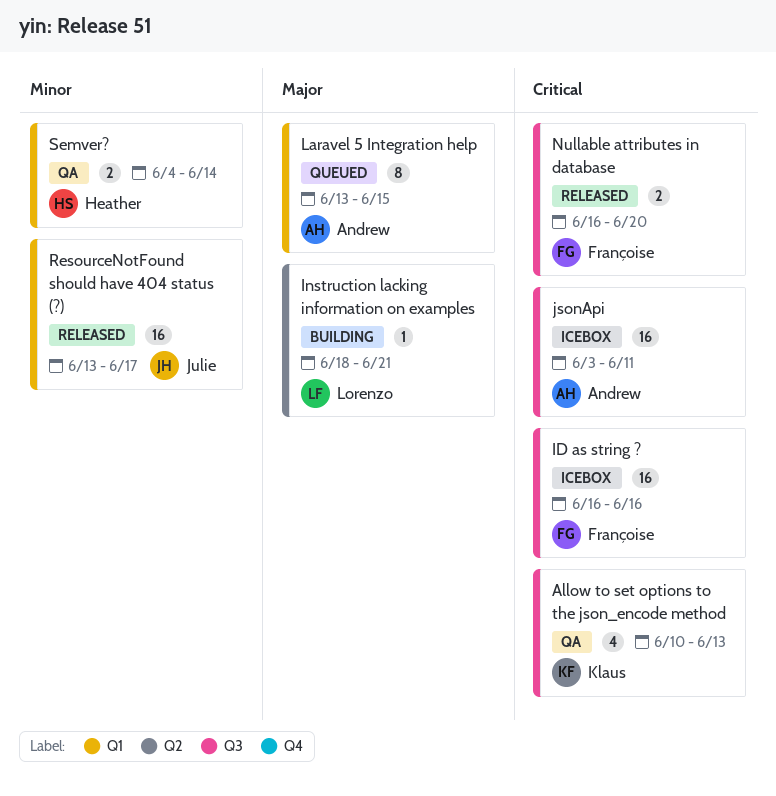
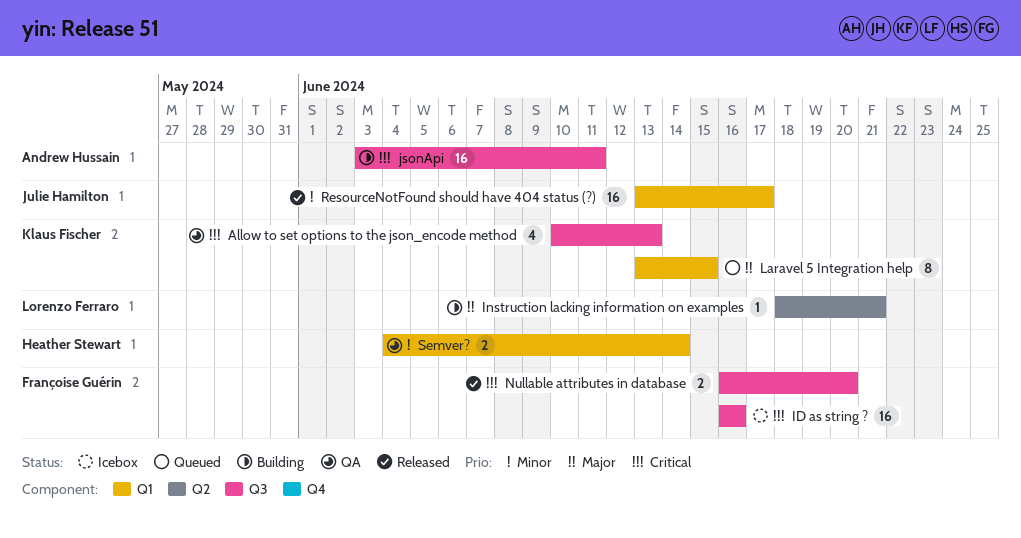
jsonApi, status: Icebox -> Building
Laravel 5 Integration help, owner: Andrew Hussain -> Klaus Fischer

